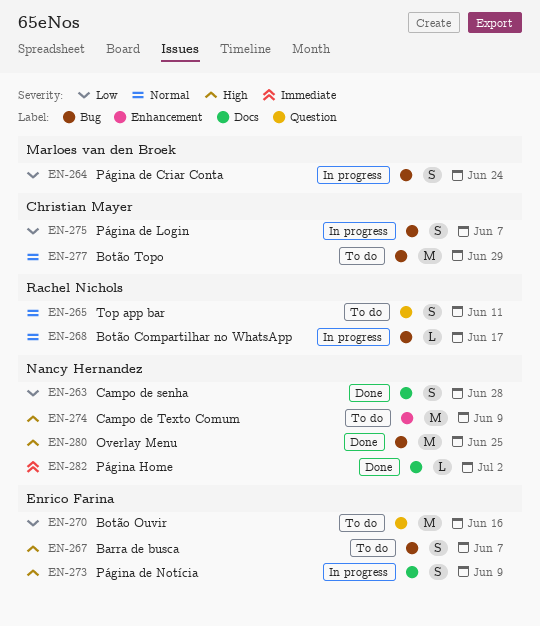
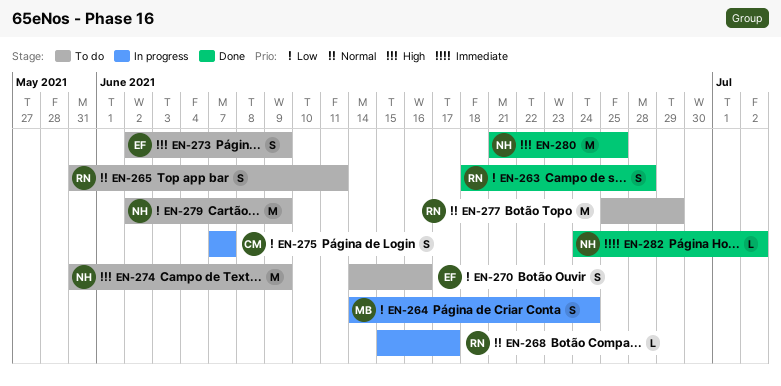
EN-263, owner: Nancy Hernandez -> Rachel Nichols
EN-267: present -> none
EN-270, estimate: M -> S
EN-273, status: In progress -> To do
EN-277, owner: Christian Mayer -> Rachel Nichols
EN-279: none -> present

